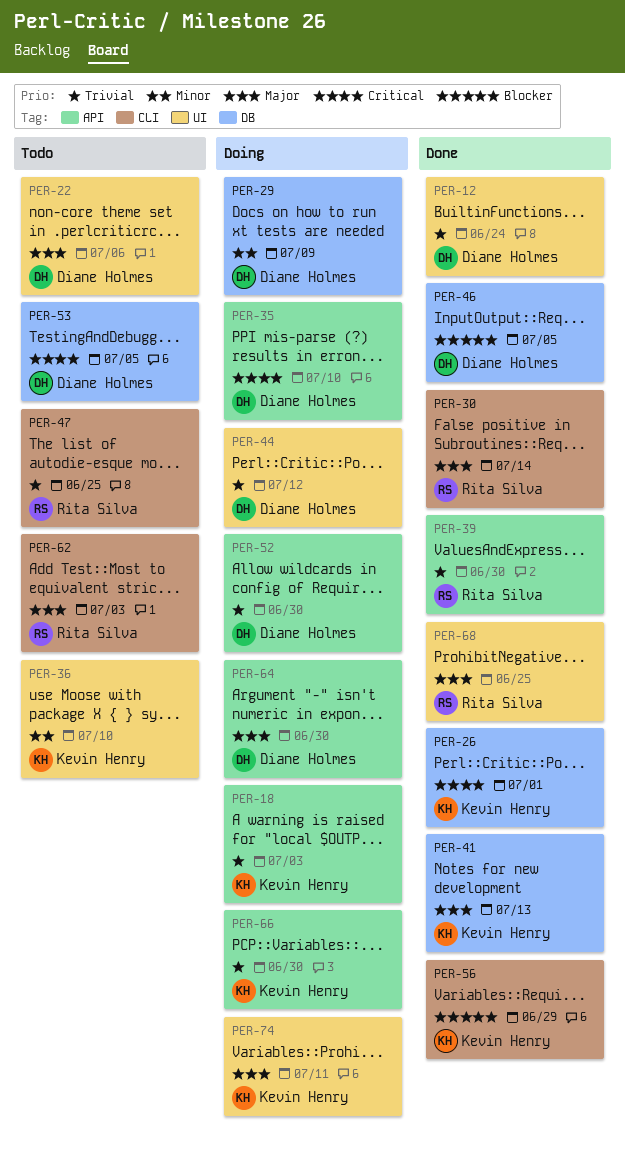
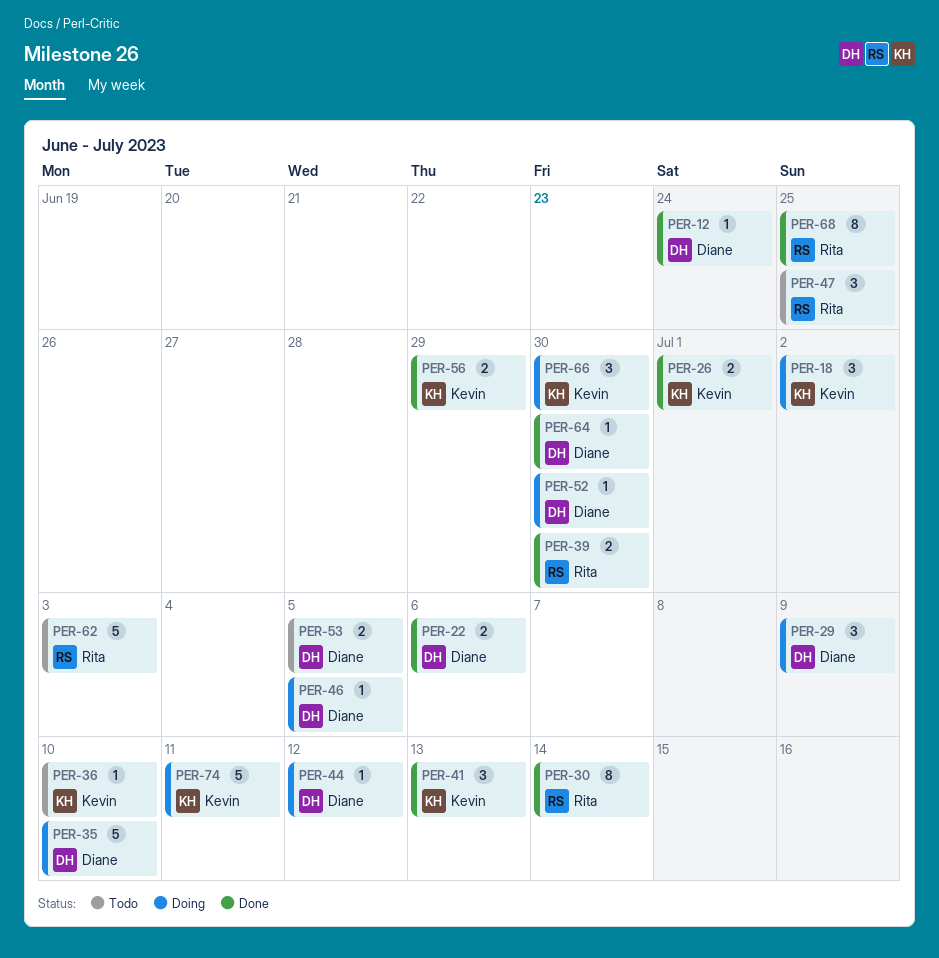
PER-18, due: Jul 3 -> Jul 2
PER-22, status: Todo -> Done
PER-46, status: Done -> Doing
PER-64, status: Doing -> Done

